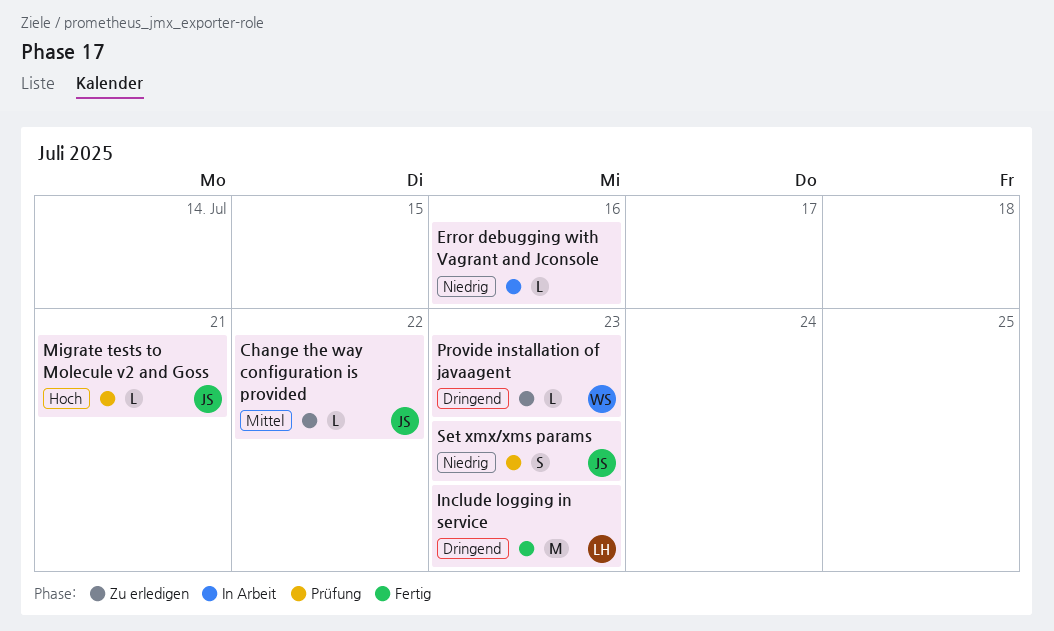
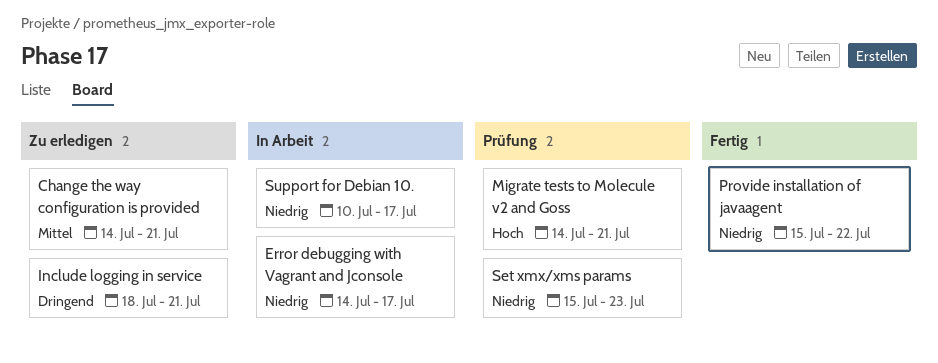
Change the way configuration is provided, due: Jul 22 -> Jul 21
Error debugging with Vagrant and Jconsole, due: Jul 16 -> Jul 17
Include logging in service, status: Fertig -> Zu erledigen
Include logging in service, due: Jul 23 -> Jul 21
Provide installation of javaagent, status: Zu erledigen -> Fertig
Provide installation of javaagent, priority: Dringend -> Niedrig
Provide installation of javaagent, due: Jul 23 -> Jul 22
Support for Debian 10.: none -> present

